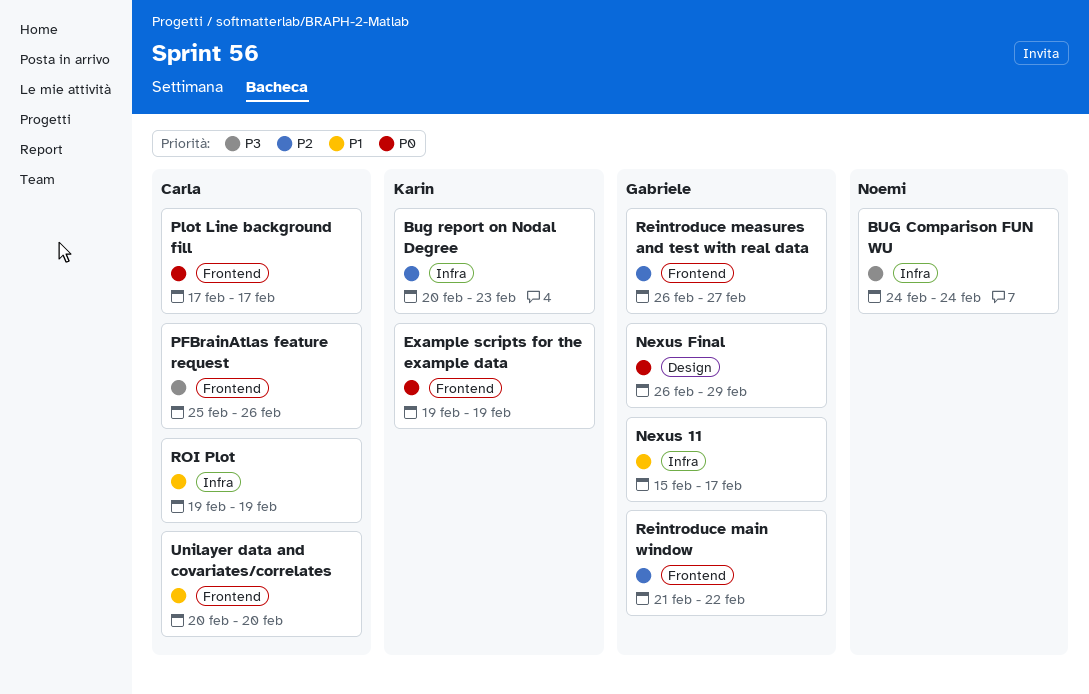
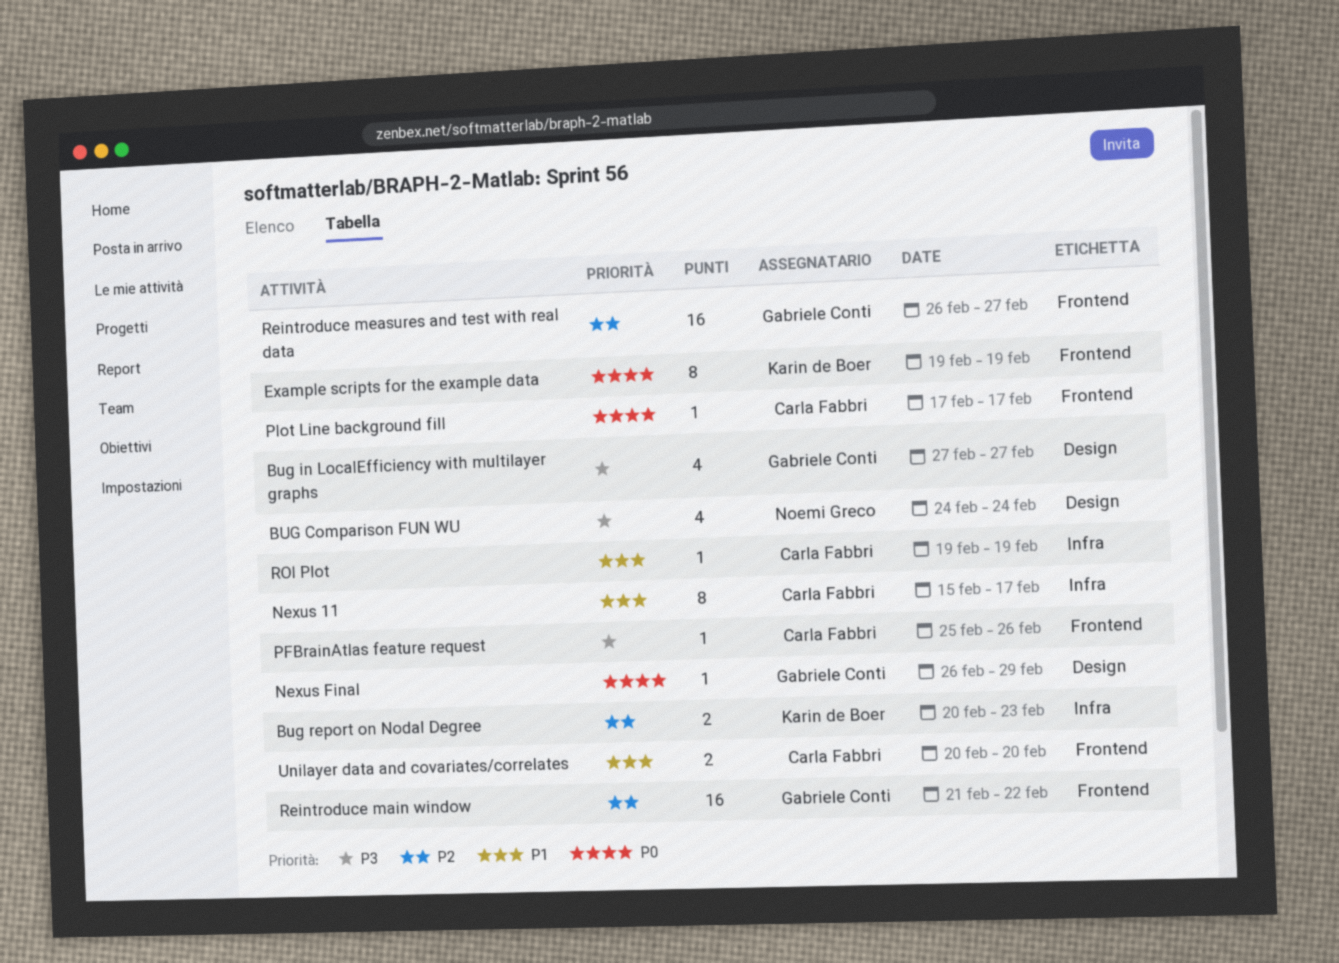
BUG Comparison FUN WU, label: Infra -> Design
Bug in LocalEfficiency with multilayer graphs: none -> present
Nexus 11, owner: Gabriele Conti -> Carla Fabbri

